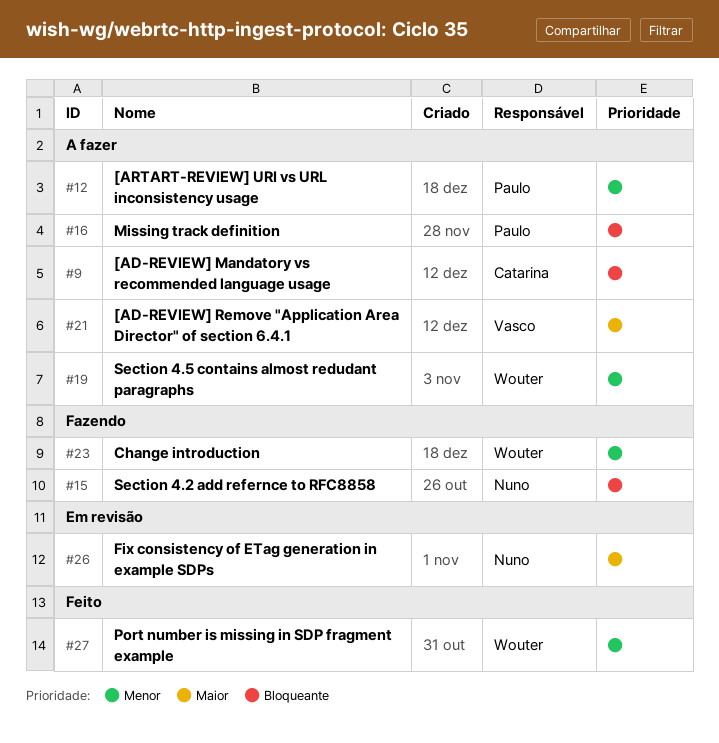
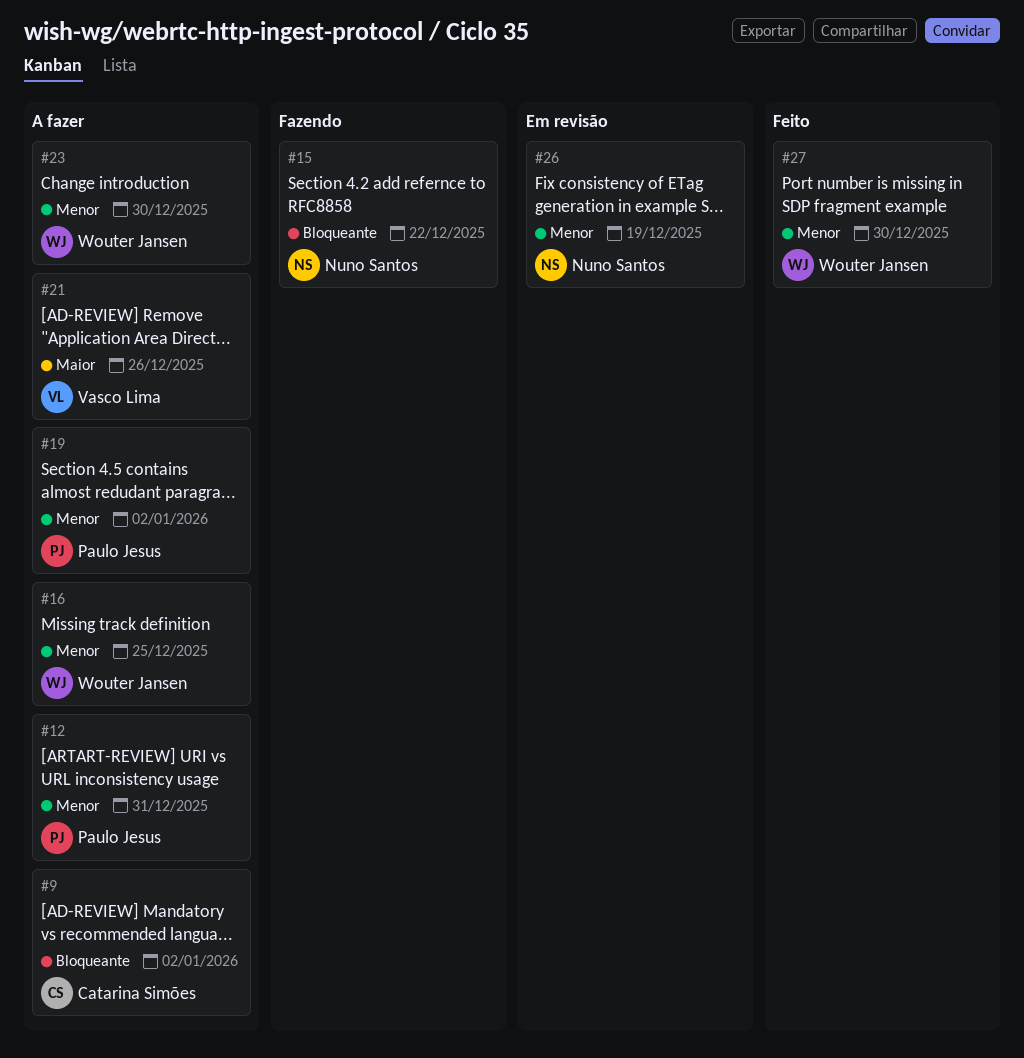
#16, owner: Paulo Jesus -> Wouter Jansen
#16, priority: Bloqueante -> Menor
#19, owner: Wouter Jansen -> Paulo Jesus
#23, status: Fazendo -> A fazer
#26, priority: Maior -> Menor

